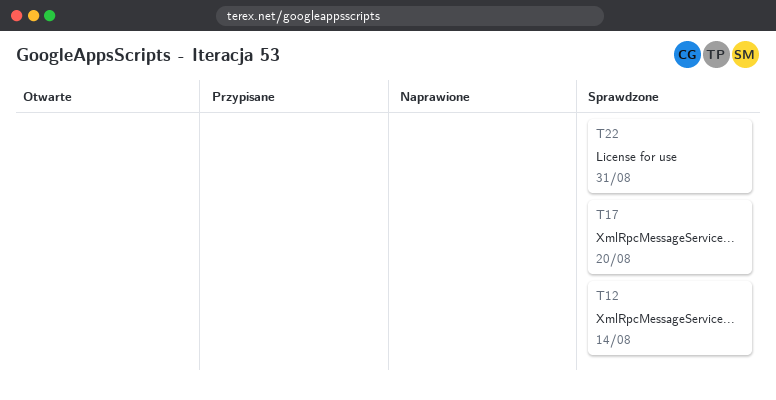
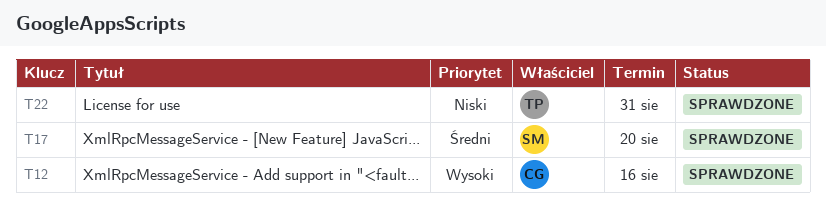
T12, due: Aug 14 -> Aug 16

